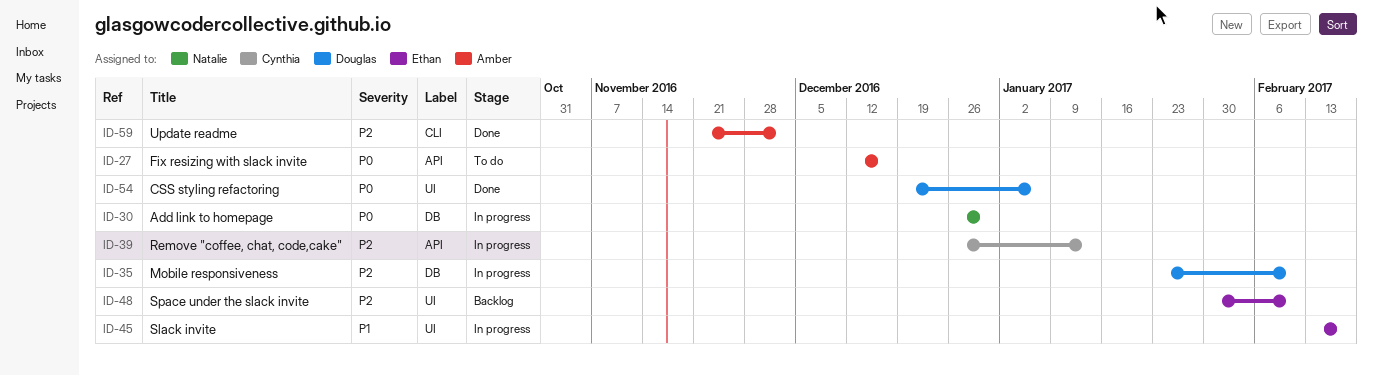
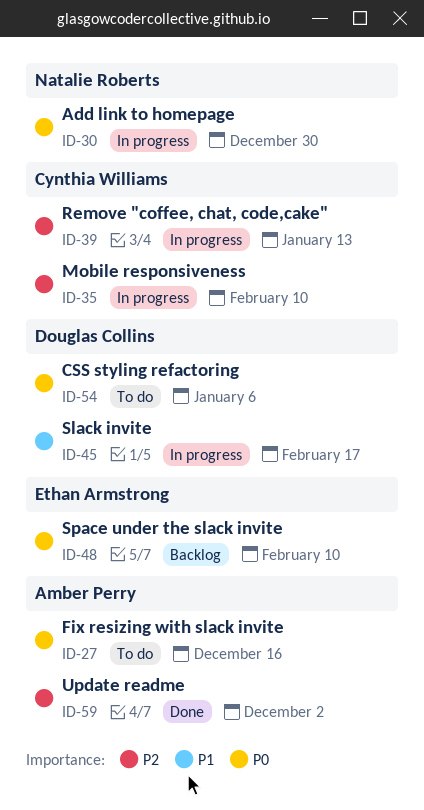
ID-35, owner: Douglas Collins -> Cynthia Williams
ID-45, owner: Ethan Armstrong -> Douglas Collins
ID-48, priority: P2 -> P0
ID-54, status: Done -> To do

